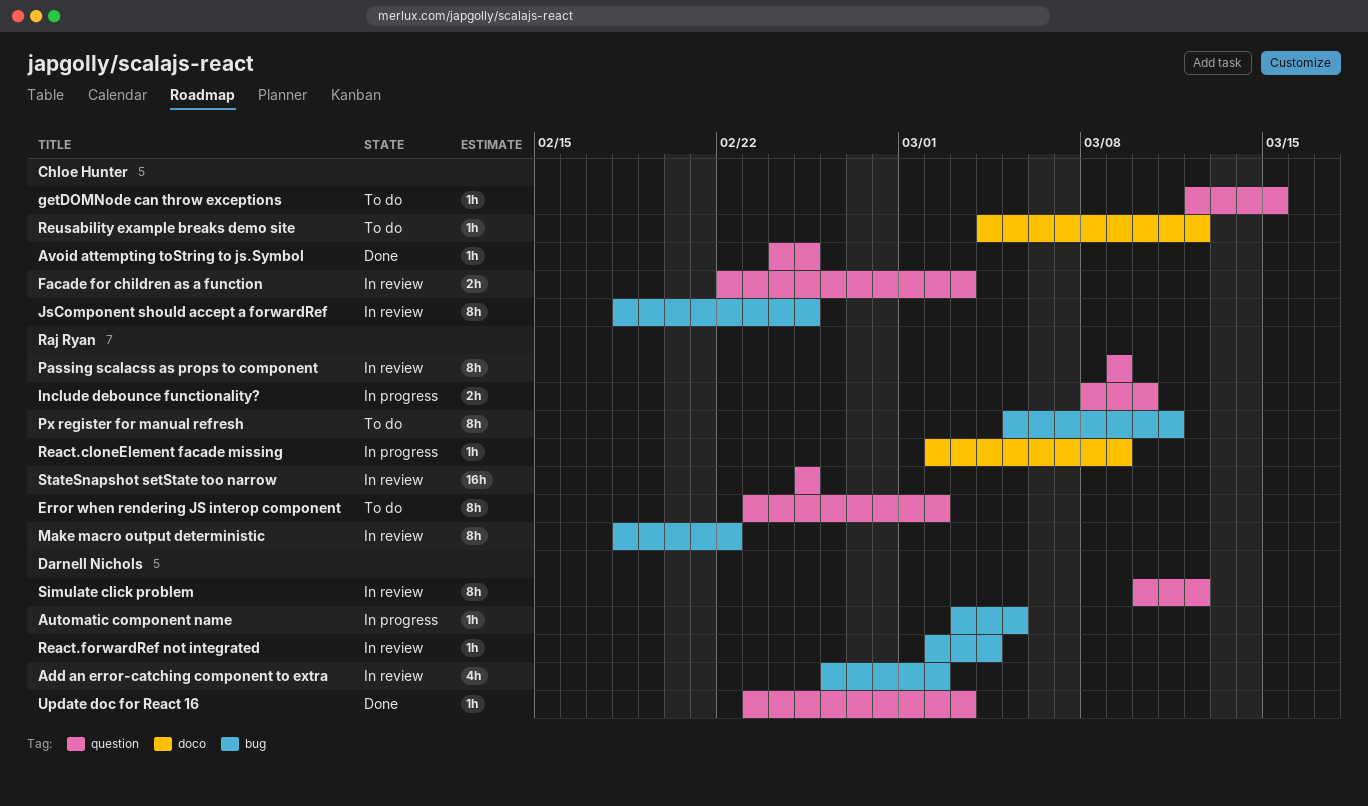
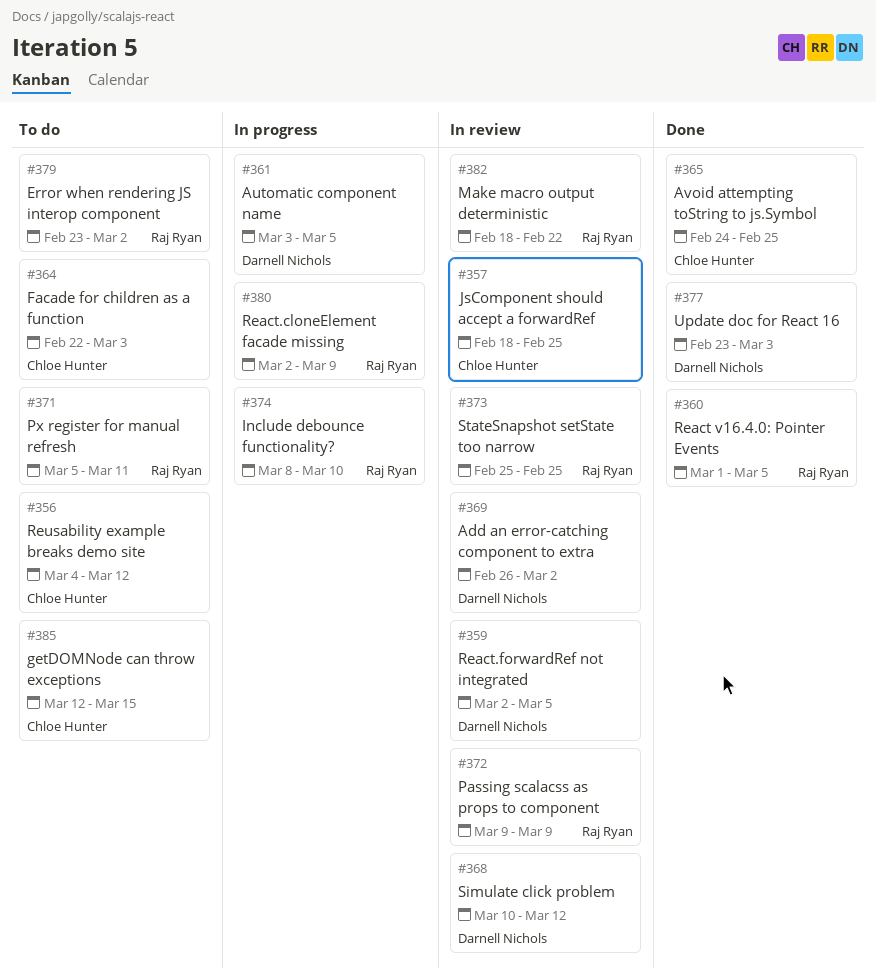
Facade for children as a function, status: In review -> To do
React v16.4.0: Pointer Events: none -> present
React.forwardRef not integrated, due: Mar 4 -> Mar 5

